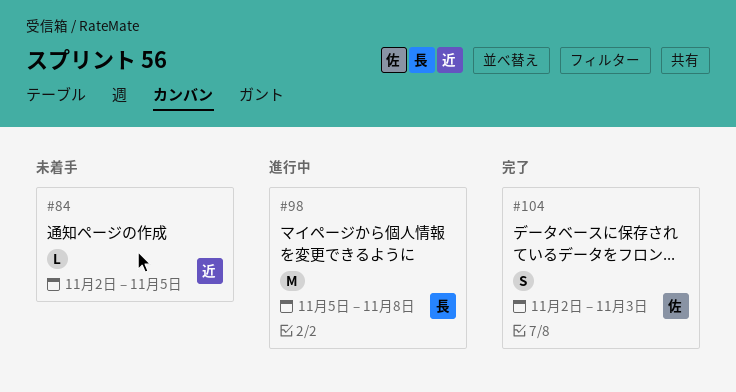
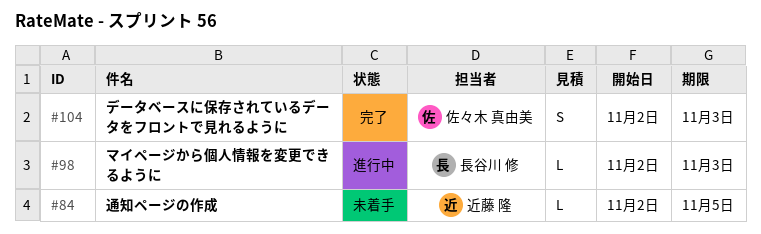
#98, estimate: M -> L
#98, start: Nov 5 -> Nov 2
#98, due: Nov 8 -> Nov 3

